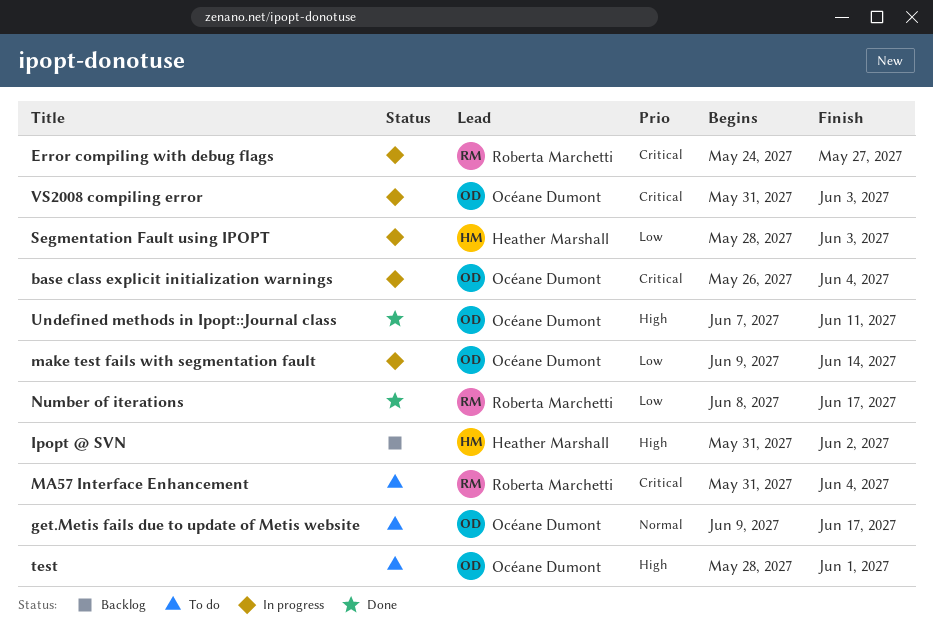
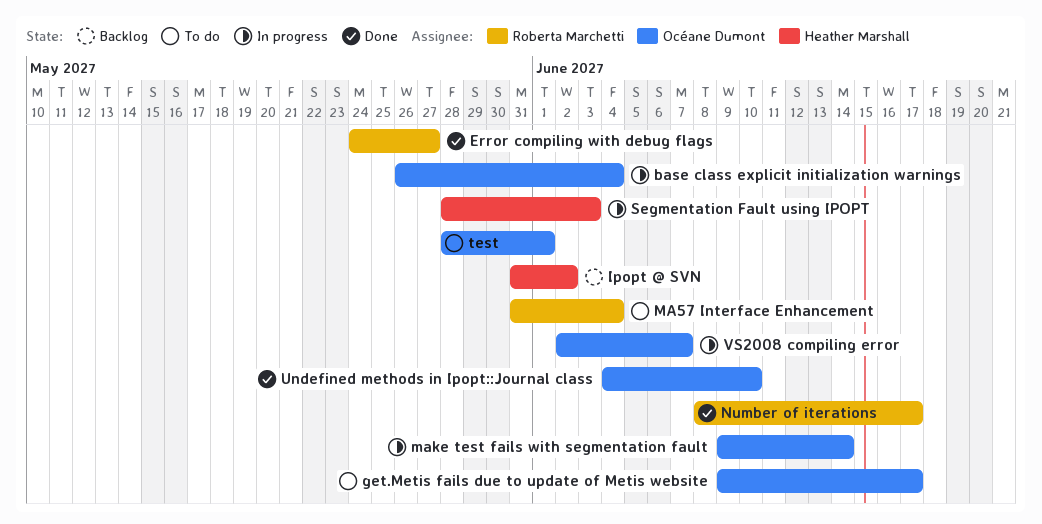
Error compiling with debug flags, status: In progress -> Done
Undefined methods in Ipopt::Journal class, start: Jun 7 -> Jun 4
Undefined methods in Ipopt::Journal class, due: Jun 11 -> Jun 10
VS2008 compiling error, start: May 31 -> Jun 2
VS2008 compiling error, due: Jun 3 -> Jun 7

